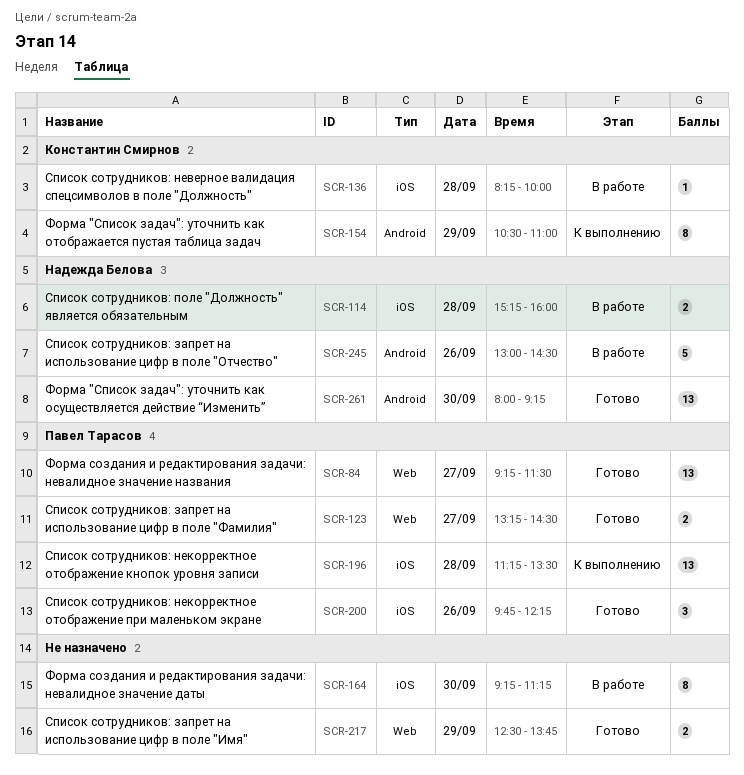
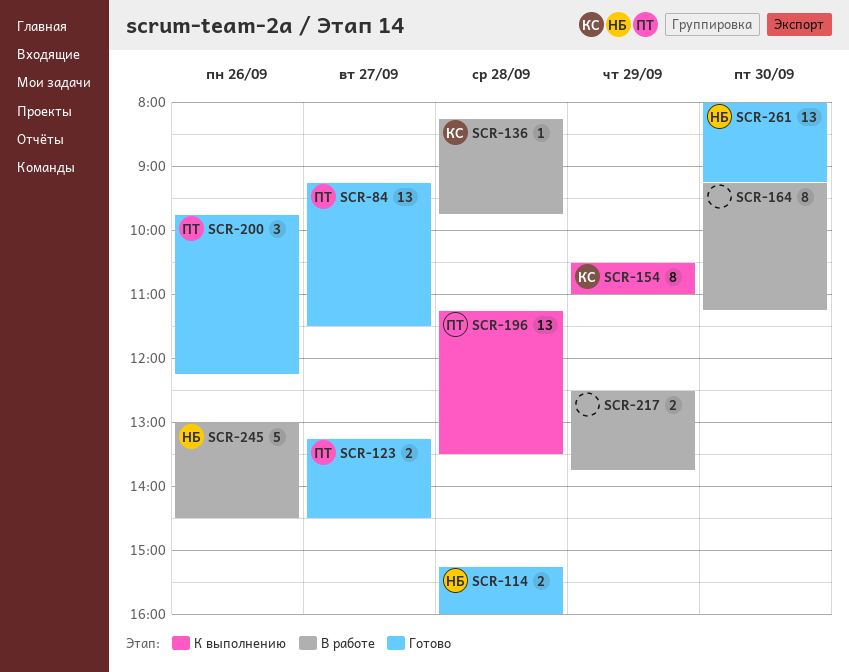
SCR-114, status: В работе -> Готово
SCR-136, ends: 10:00 -> 09:45
SCR-217, status: Готово -> В работе

